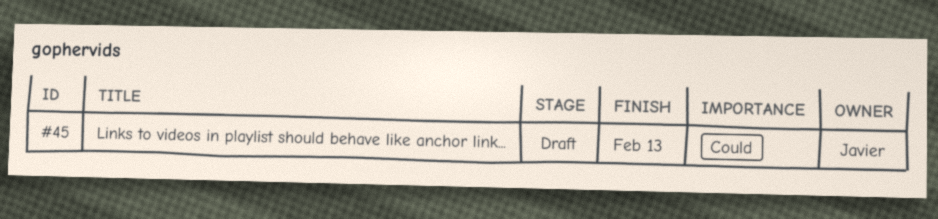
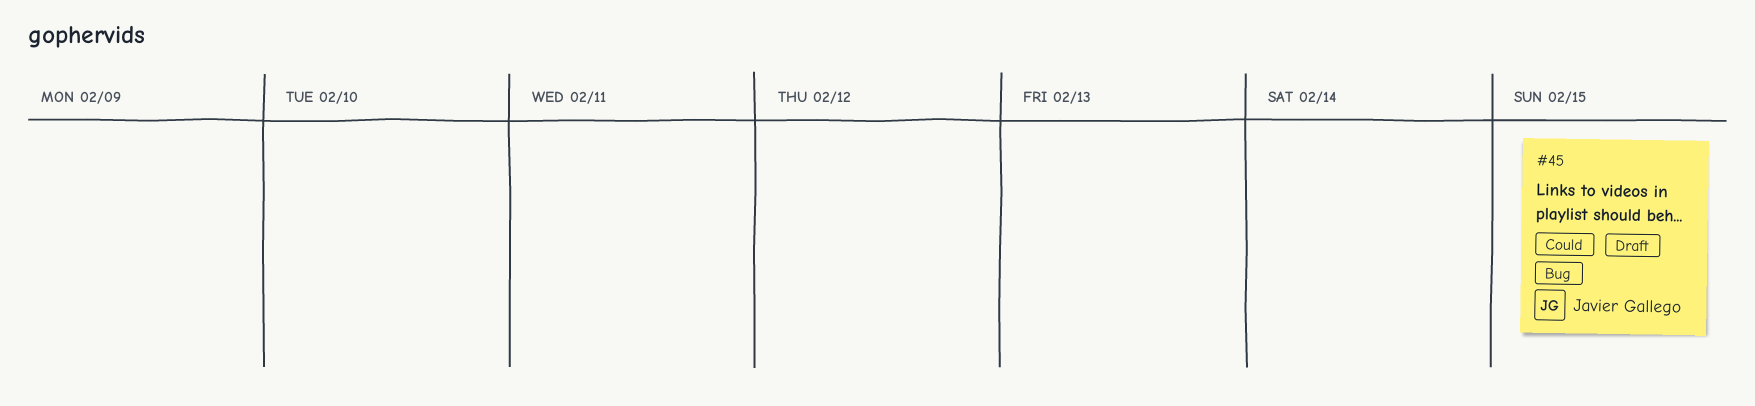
#45, due: Feb 13 -> Feb 15

